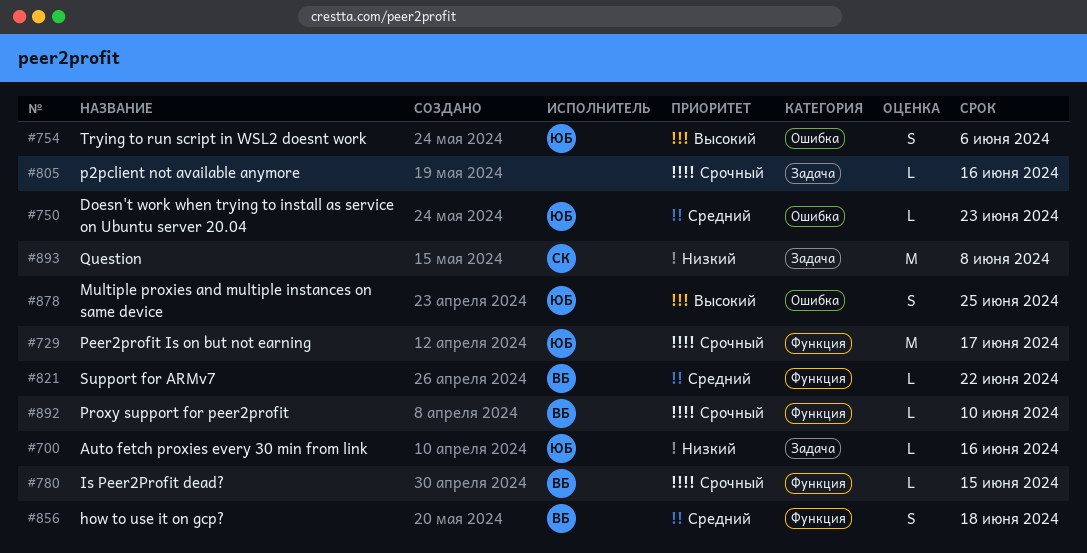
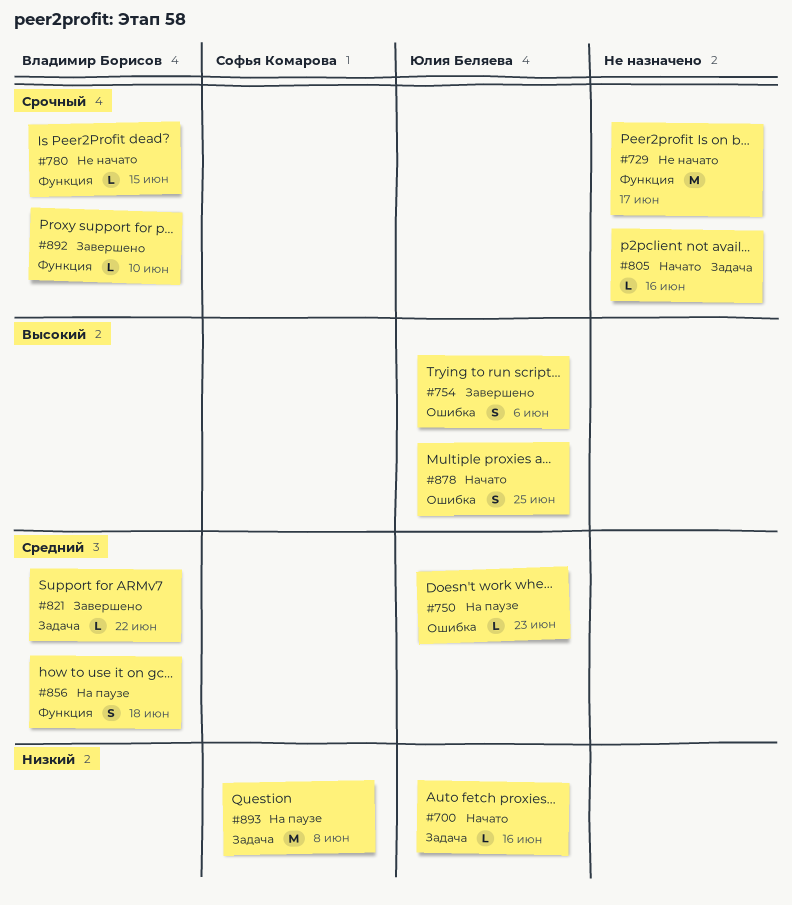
#729, owner: Юлия Беляева -> none
#821, label: Функция -> Задача

